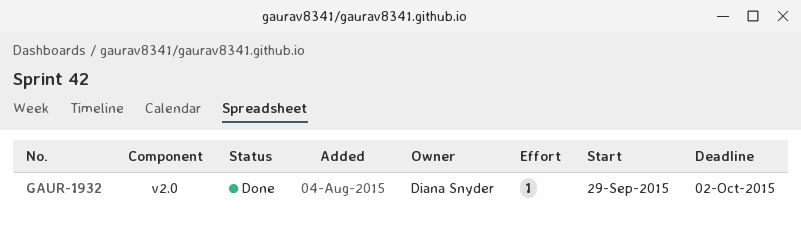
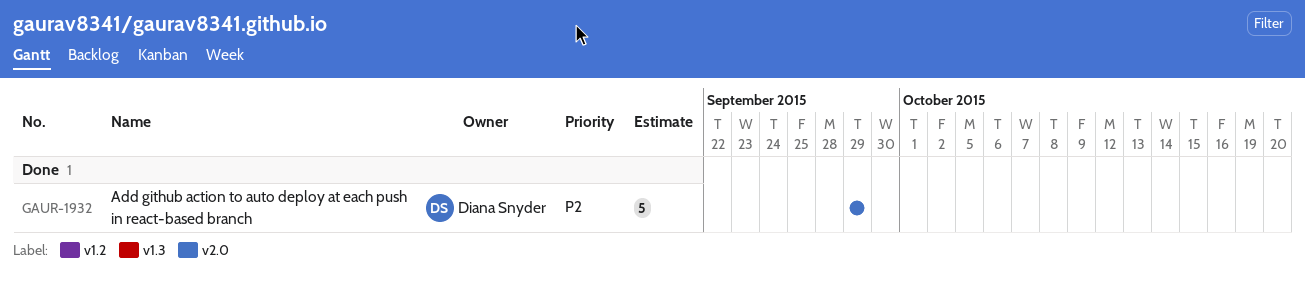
GAUR-1932, estimate: 1 -> 5
GAUR-1932, due: Oct 2 -> Sep 29

